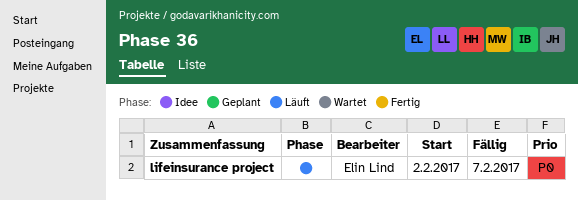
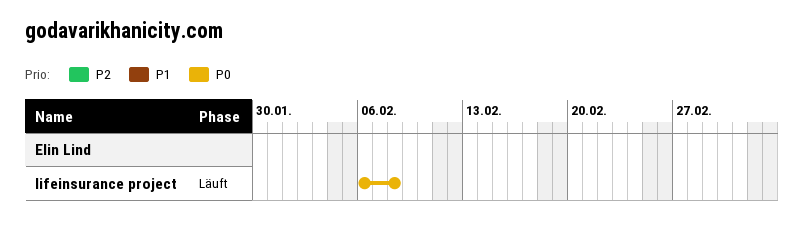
lifeinsurance project, start: Feb 2 -> Feb 6
lifeinsurance project, due: Feb 7 -> Feb 8

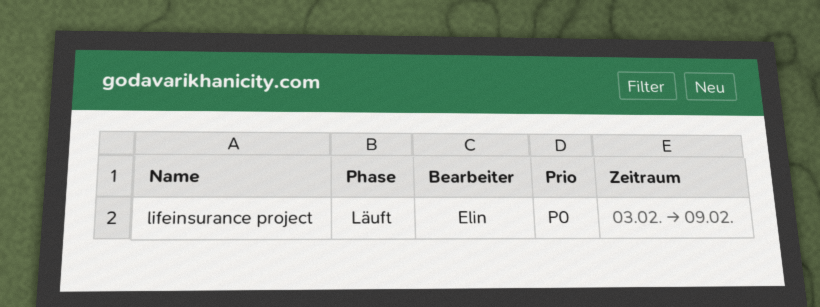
lifeinsurance project, start: Feb 6 -> Feb 3
lifeinsurance project, due: Feb 8 -> Feb 9

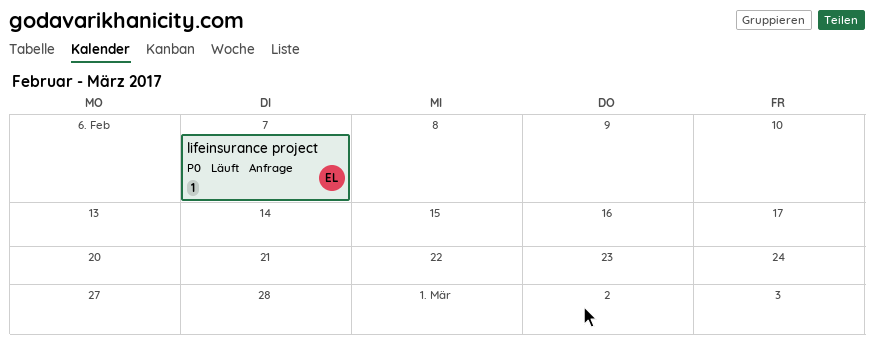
lifeinsurance project, due: Feb 9 -> Feb 7

